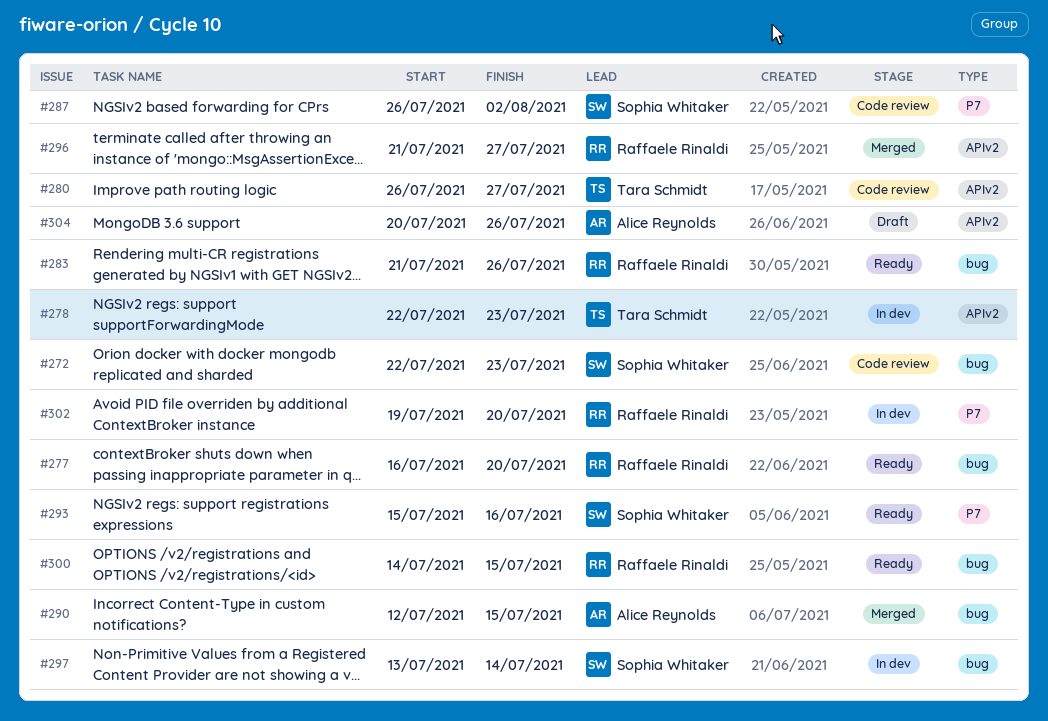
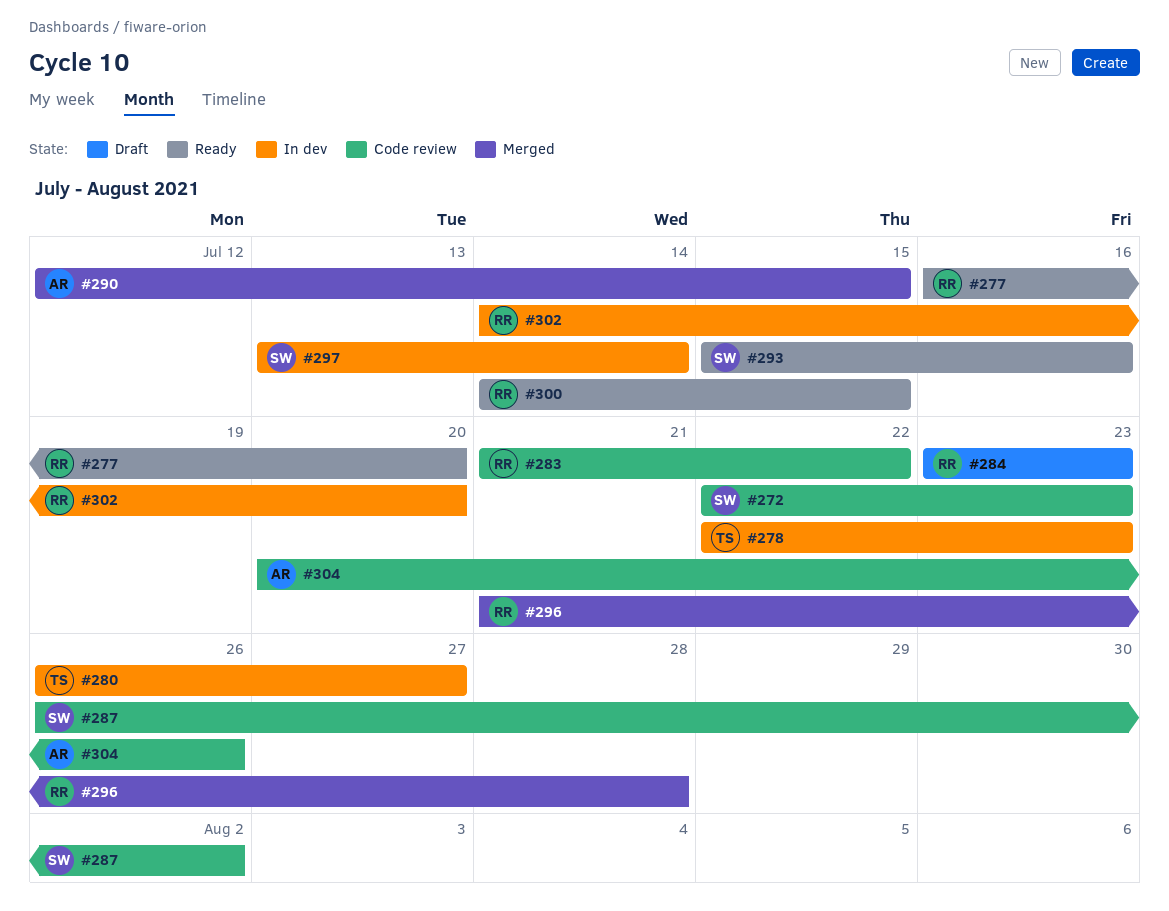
#280, status: Code review -> In dev
#283, status: Ready -> Code review
#283, due: Jul 26 -> Jul 22
#284: none -> present
#296, due: Jul 27 -> Jul 28
#302, start: Jul 19 -> Jul 14
#304, status: Draft -> Code review

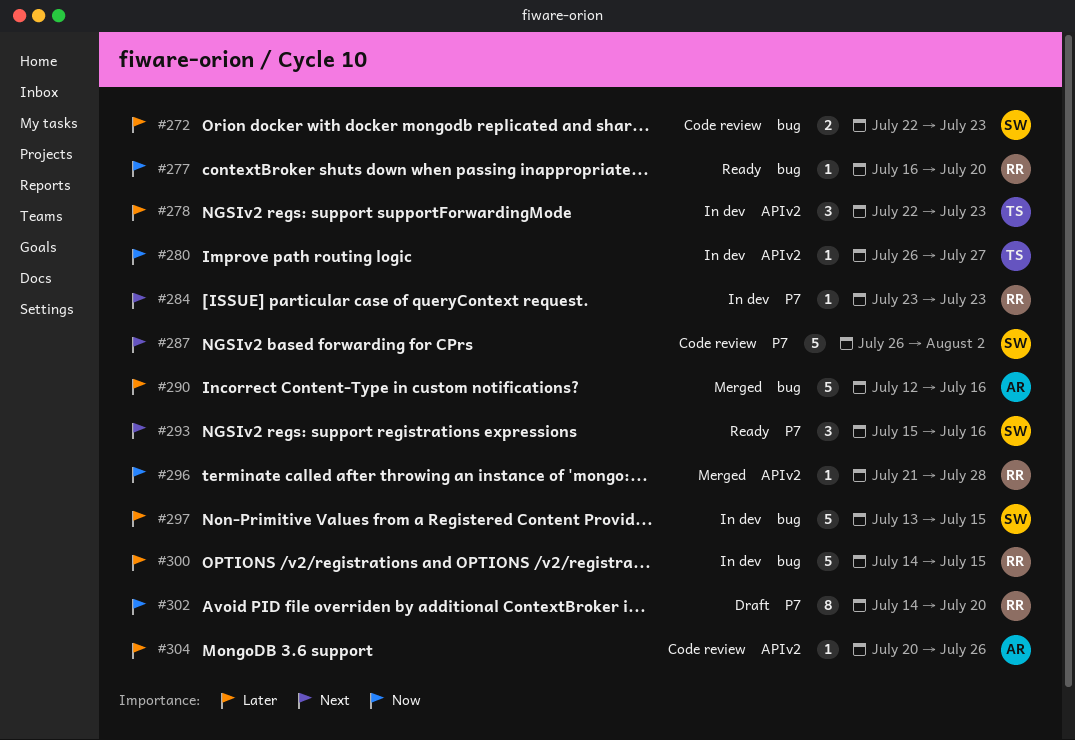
#283: present -> none
#284, status: Draft -> In dev
#290, due: Jul 15 -> Jul 16
#297, due: Jul 14 -> Jul 15
#300, status: Ready -> In dev
#302, status: In dev -> Draft

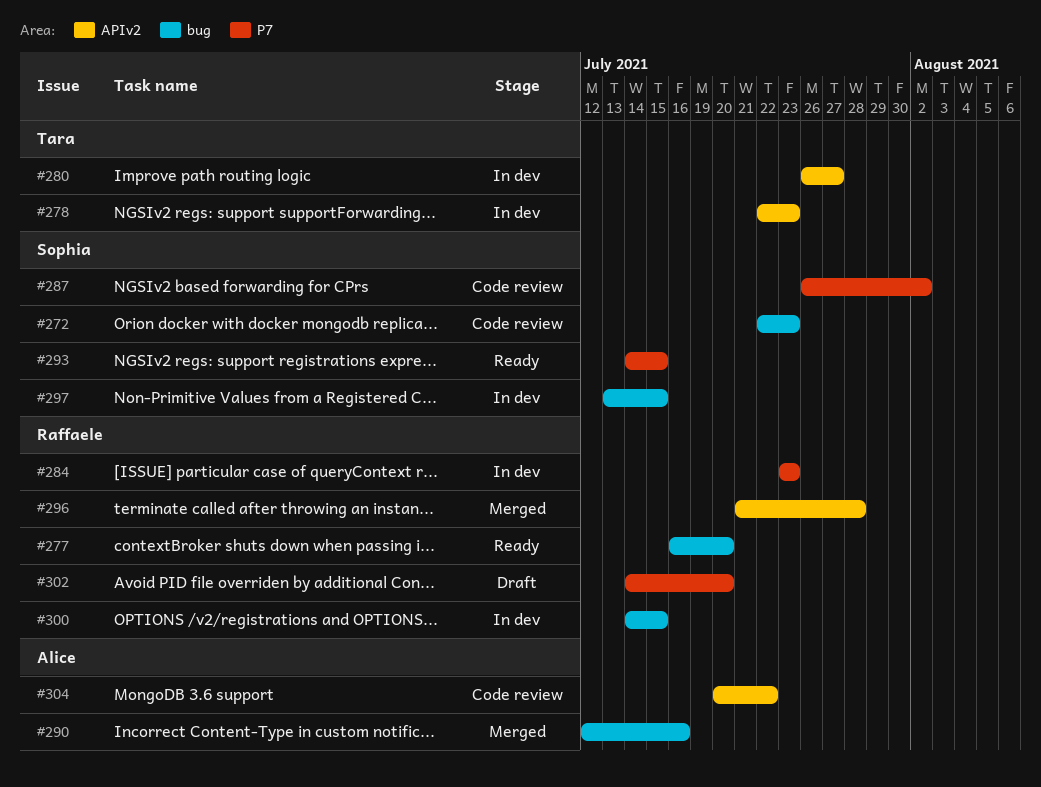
#293, start: Jul 15 -> Jul 14
#293, due: Jul 16 -> Jul 15
#304, due: Jul 26 -> Jul 22

